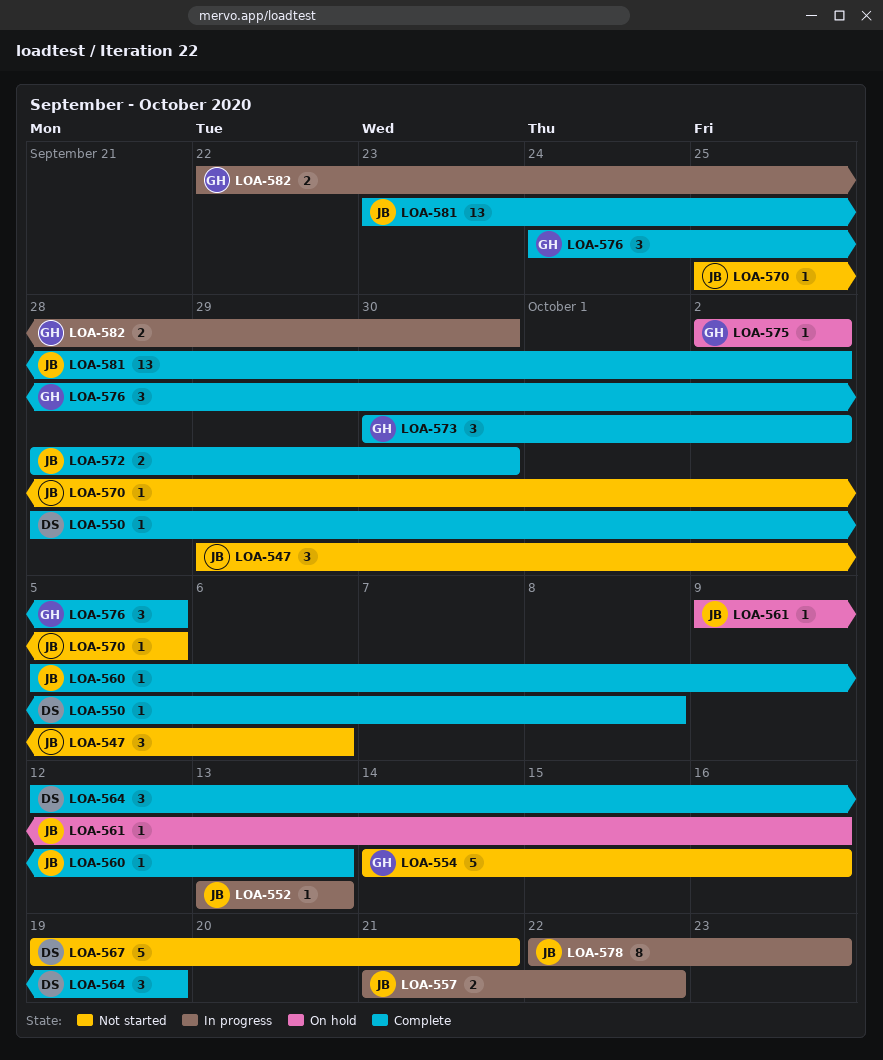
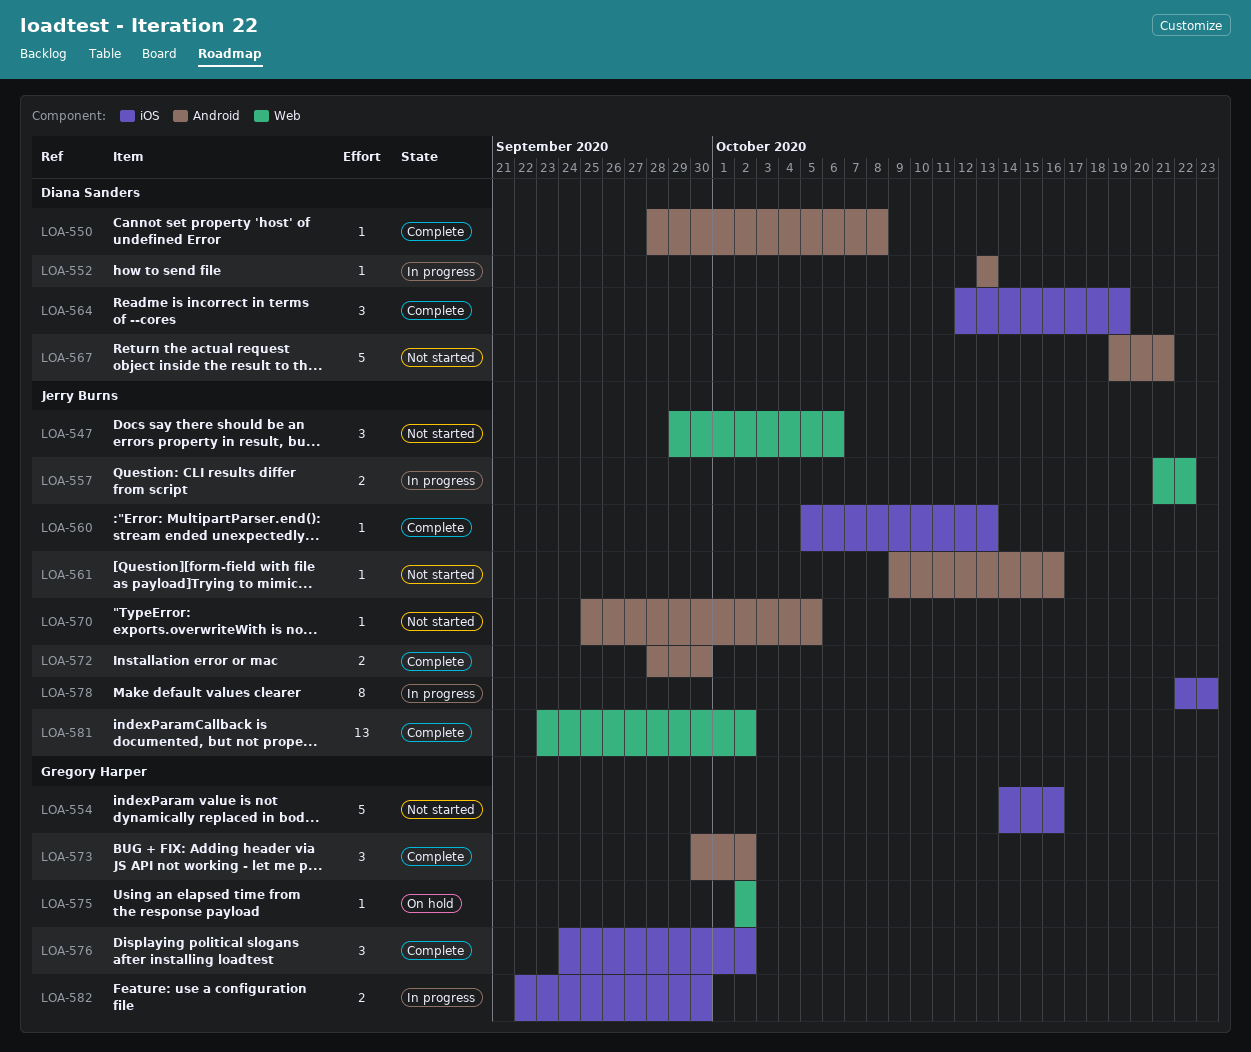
LOA-552, owner: Jerry Burns -> Diana Sanders
LOA-561, status: On hold -> Not started
LOA-576, due: Oct 5 -> Oct 2

